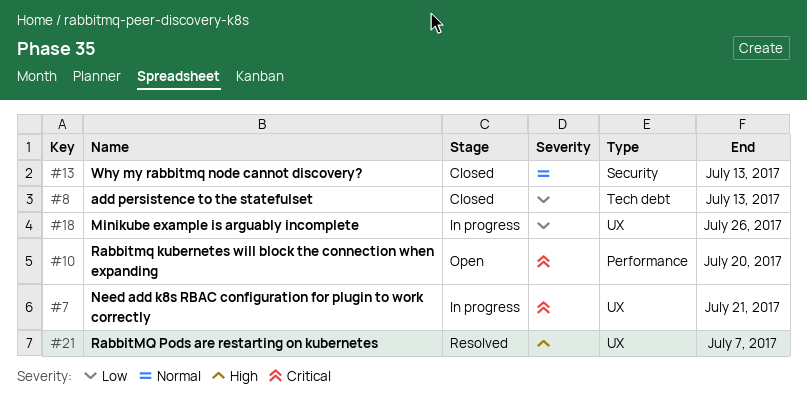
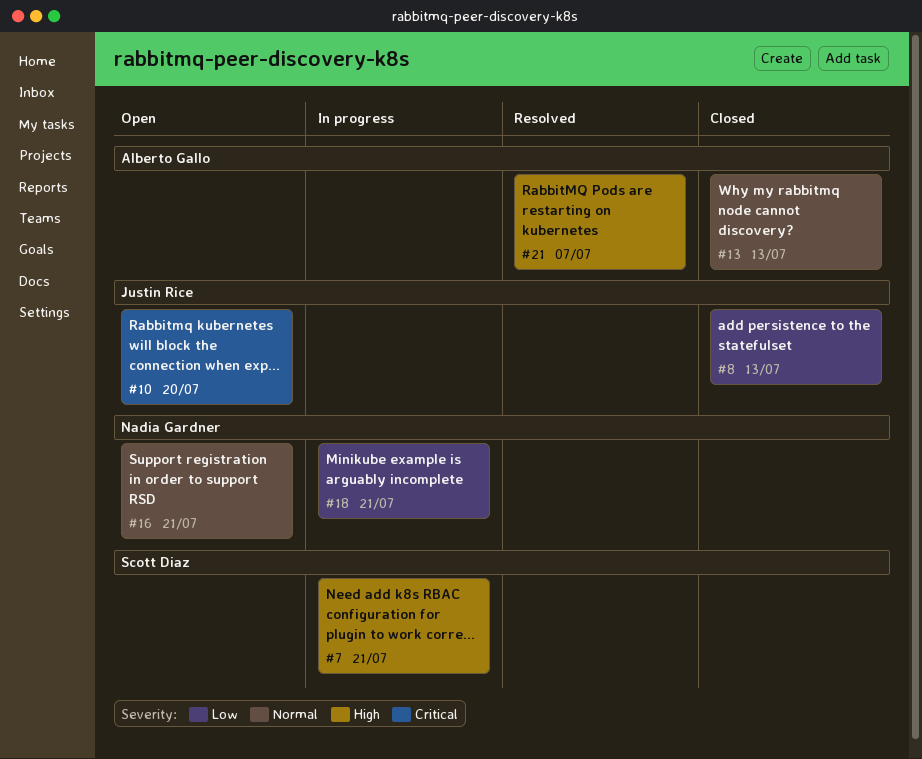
#7, priority: Critical -> High
#16: none -> present
#18, due: Jul 26 -> Jul 21

